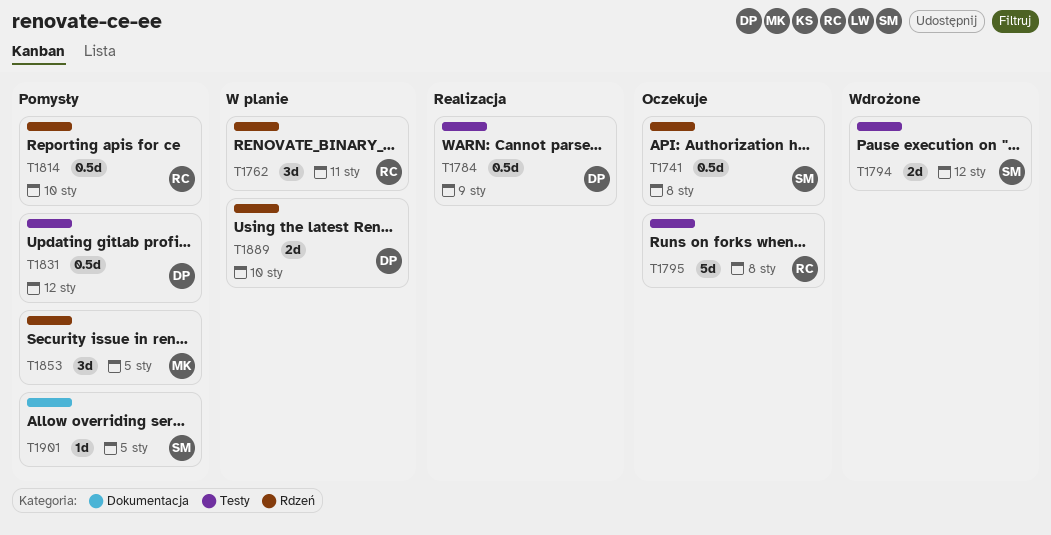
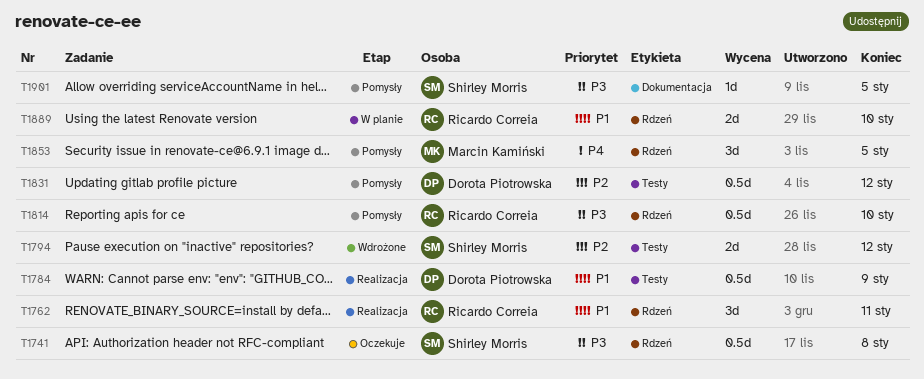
T1762, status: W planie -> Realizacja
T1795: present -> none
T1889, owner: Dorota Piotrowska -> Ricardo Correia

